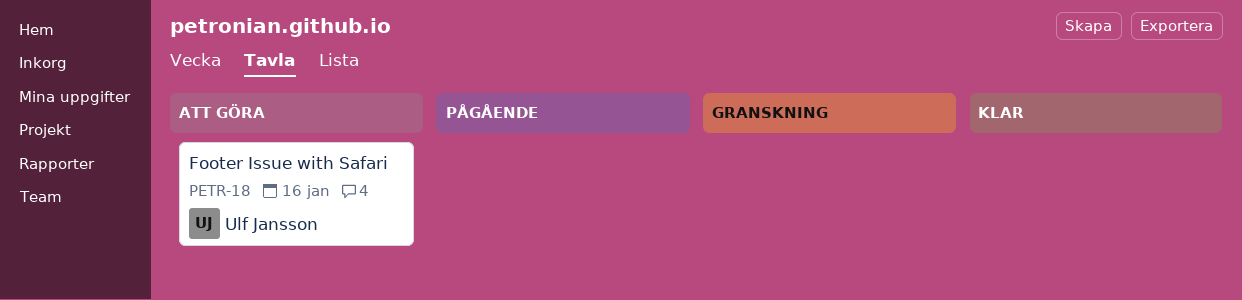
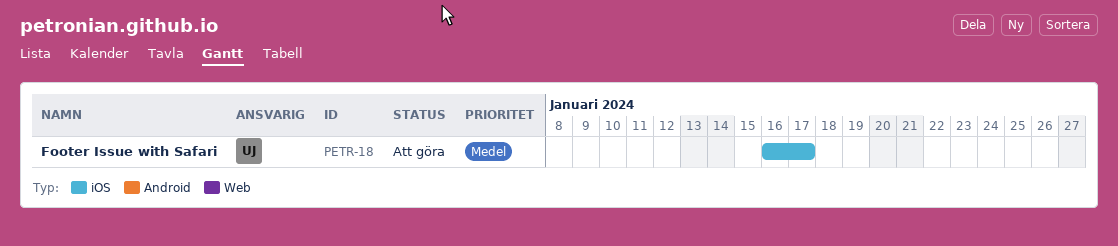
PETR-18, due: Jan 16 -> Jan 17

